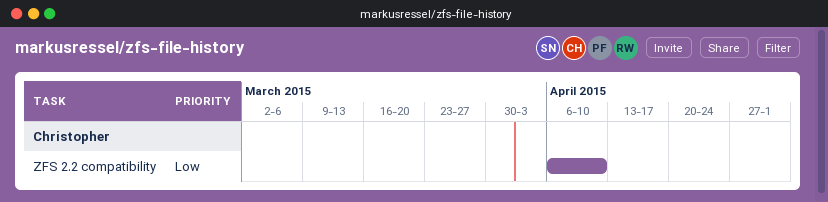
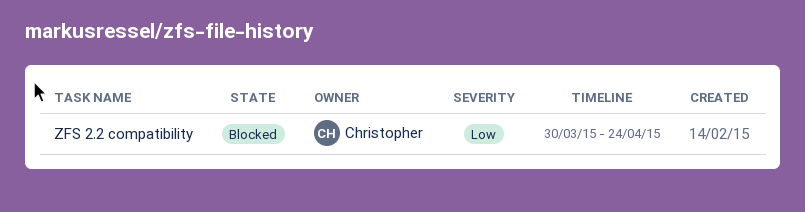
ZFS 2.2 compatibility, start: Apr 6 -> Mar 30
ZFS 2.2 compatibility, due: Apr 10 -> Apr 24

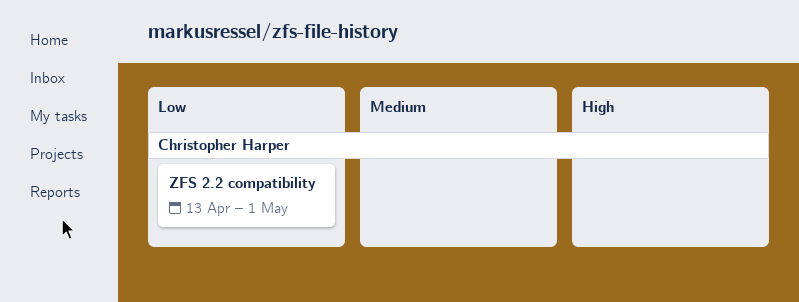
ZFS 2.2 compatibility, start: Mar 30 -> Apr 13
ZFS 2.2 compatibility, due: Apr 24 -> May 1

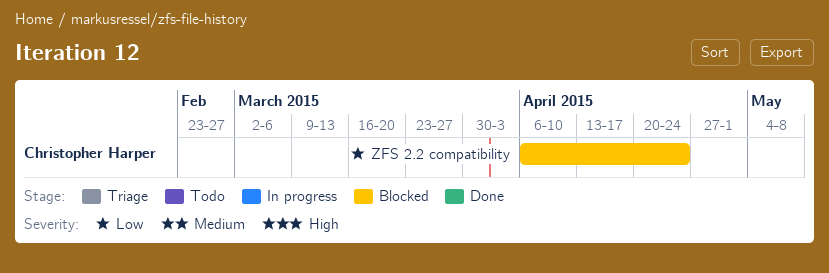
ZFS 2.2 compatibility, start: Apr 13 -> Apr 6
ZFS 2.2 compatibility, due: May 1 -> Apr 24

